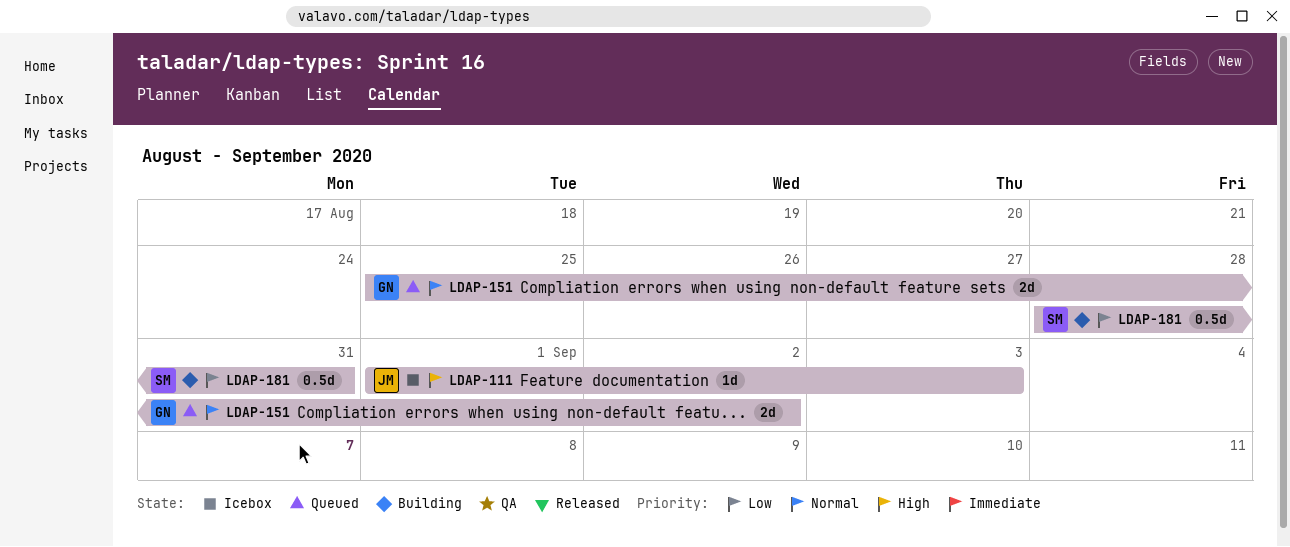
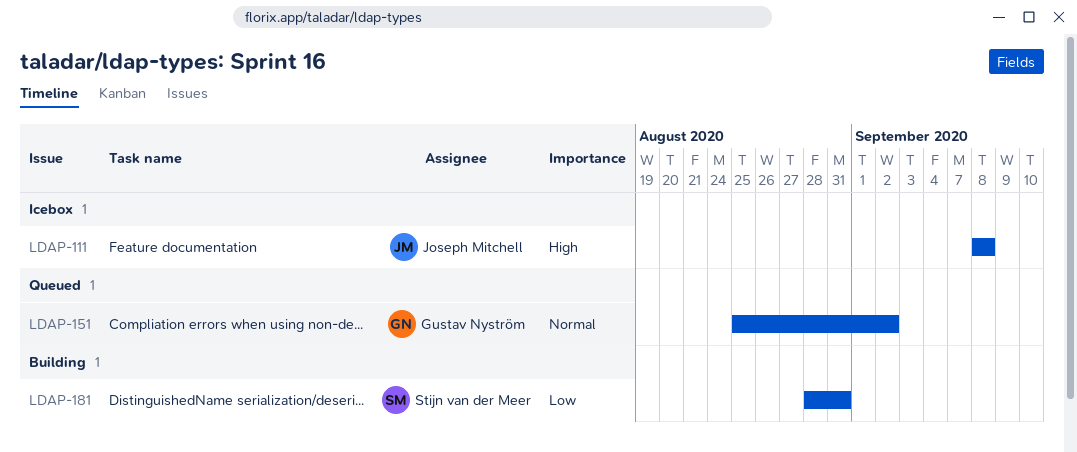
LDAP-111, start: Sep 1 -> Sep 8
LDAP-111, due: Sep 3 -> Sep 8

